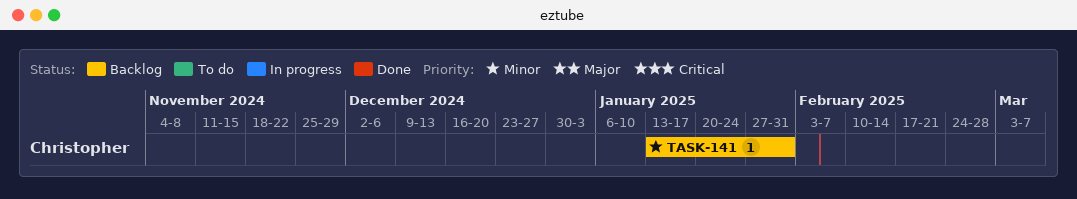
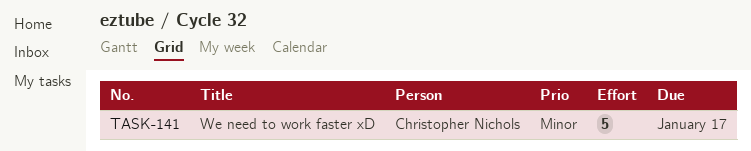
TASK-141, estimate: 1 -> 5
TASK-141, due: Jan 31 -> Jan 17

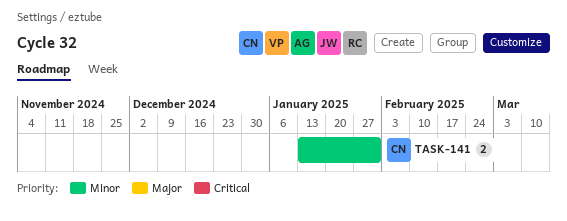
TASK-141, estimate: 5 -> 2
TASK-141, due: Jan 17 -> Jan 31

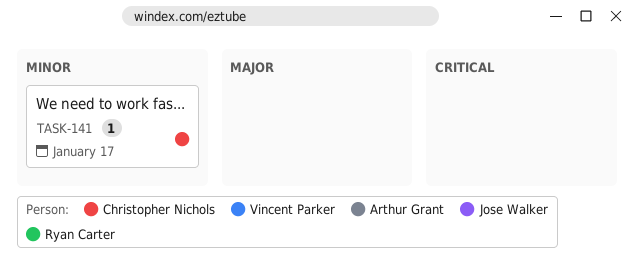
TASK-141, estimate: 2 -> 1
TASK-141, due: Jan 31 -> Jan 17

